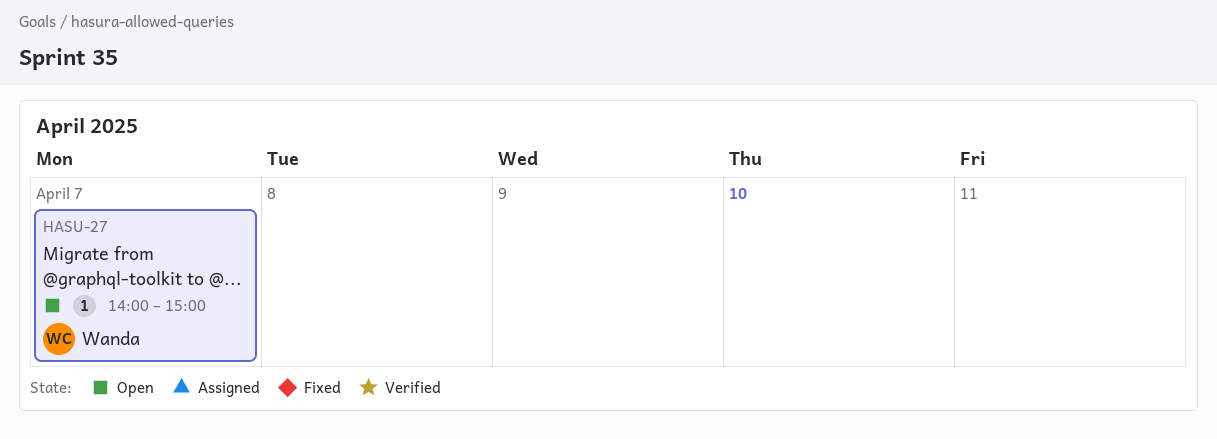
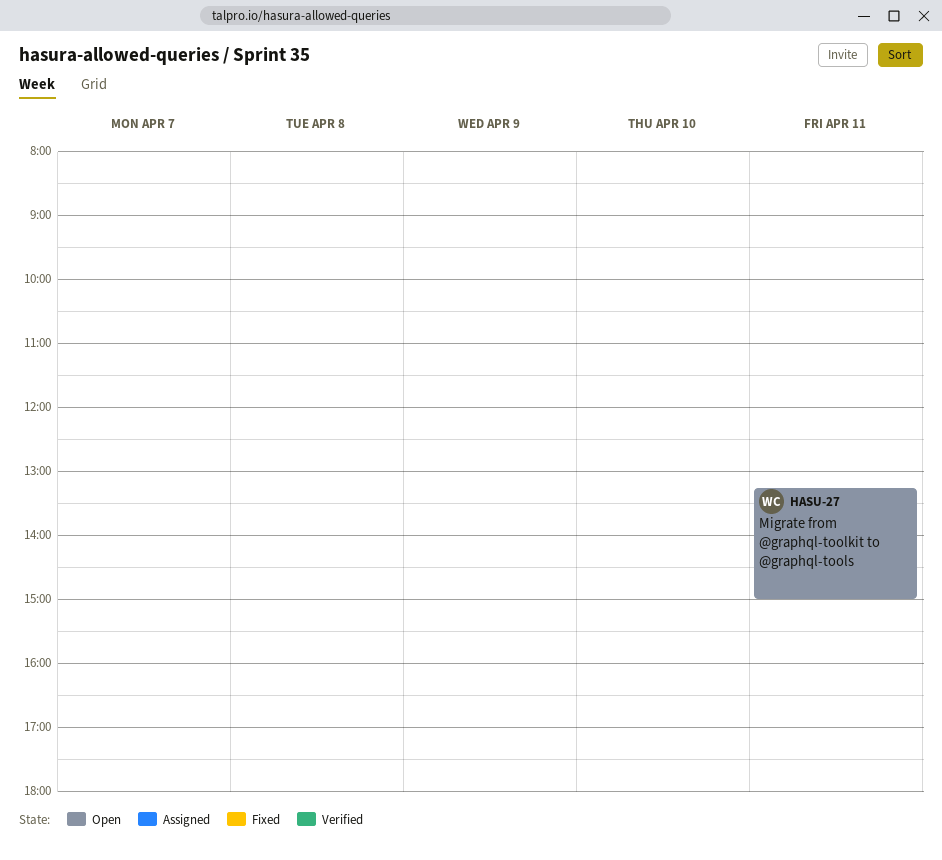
HASU-27, day: Apr 7 -> Apr 11
HASU-27, begins: 14:00 -> 13:15

